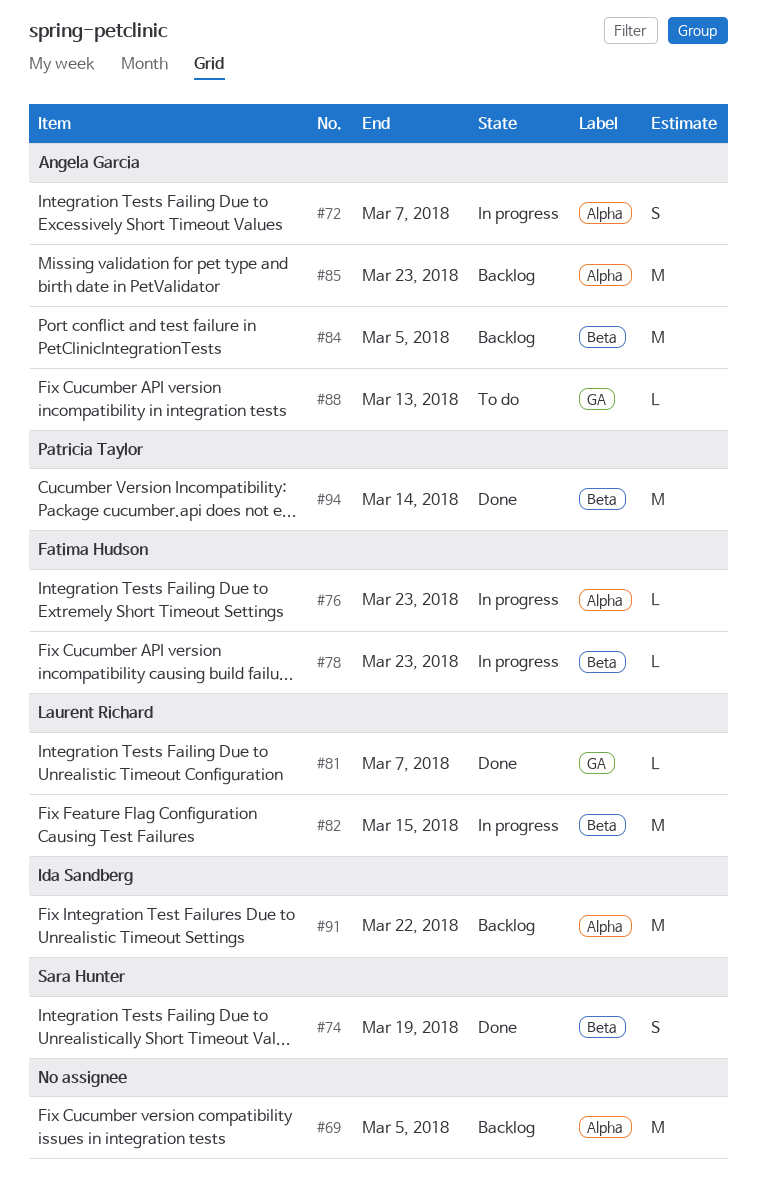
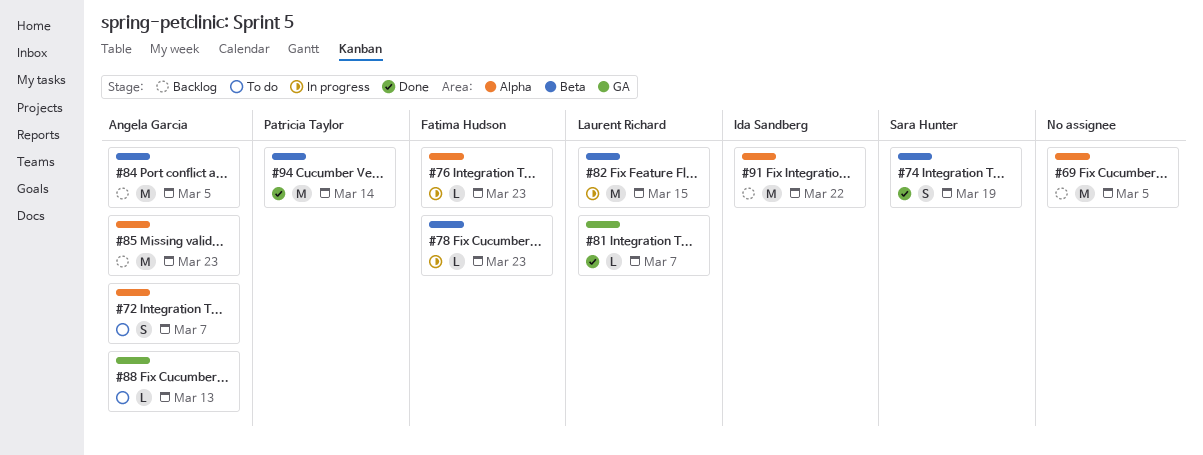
#72, status: In progress -> To do

